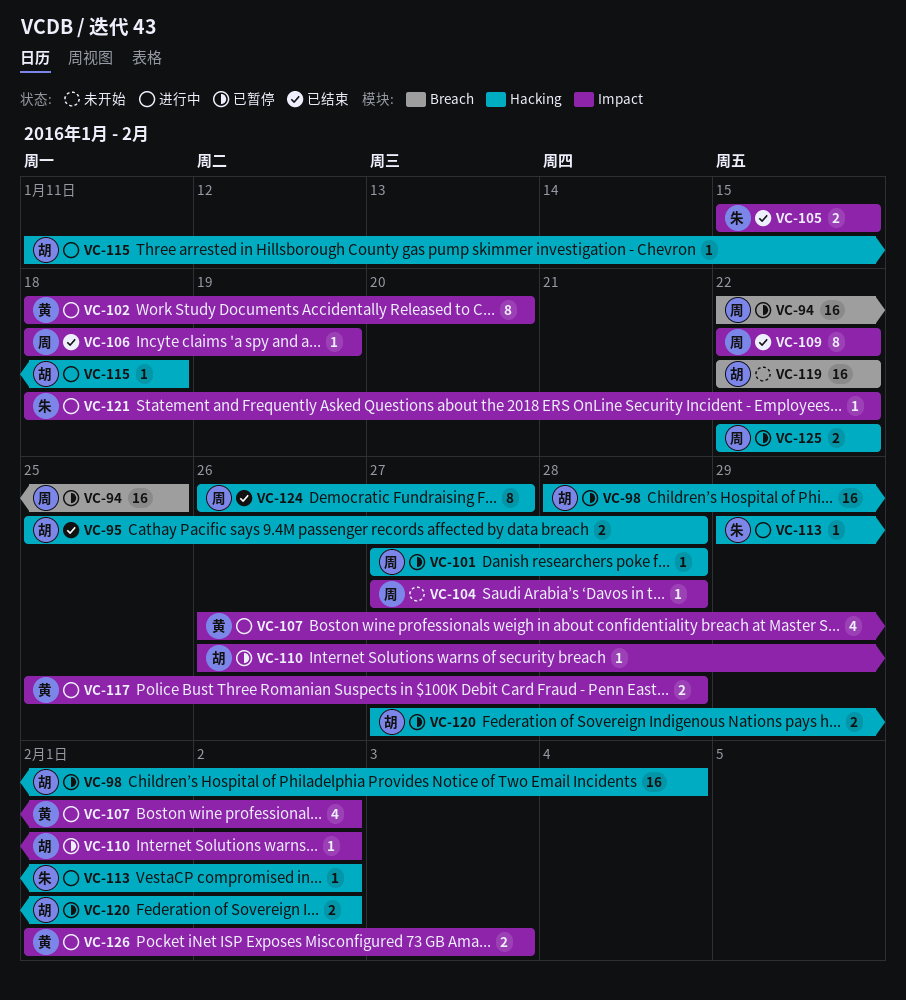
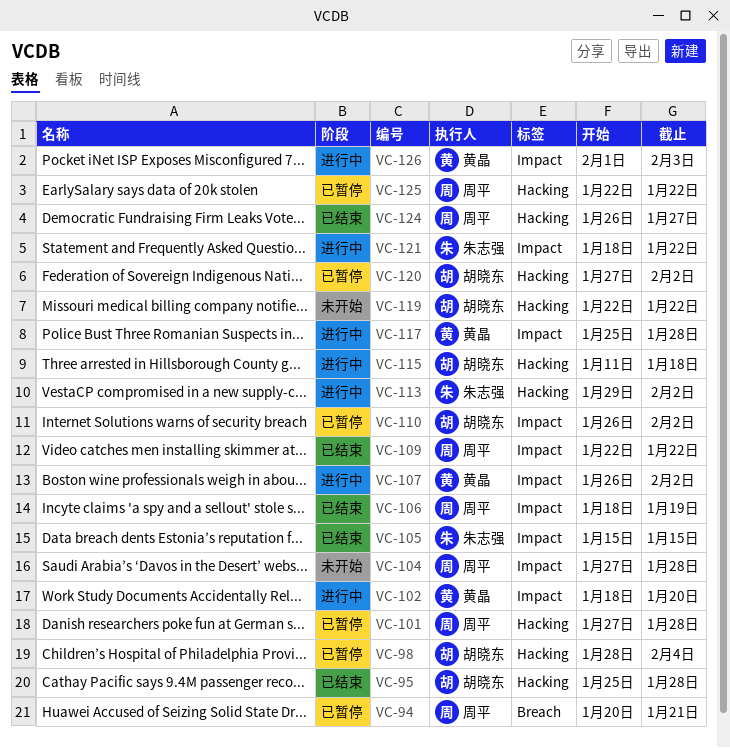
VC-94, start: Jan 22 -> Jan 20
VC-94, due: Jan 25 -> Jan 21
VC-119, label: Breach -> Hacking

